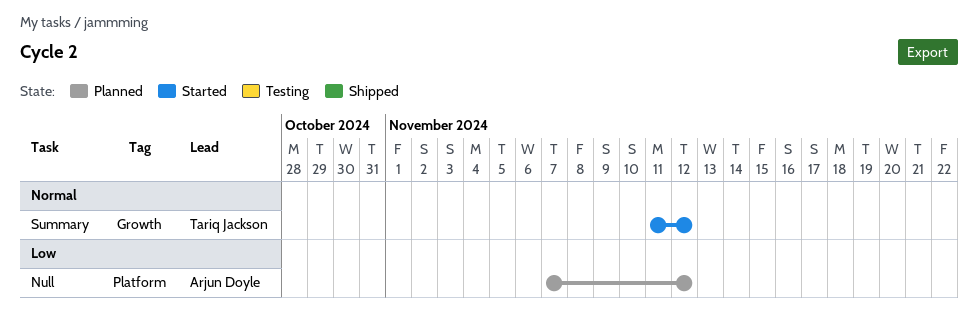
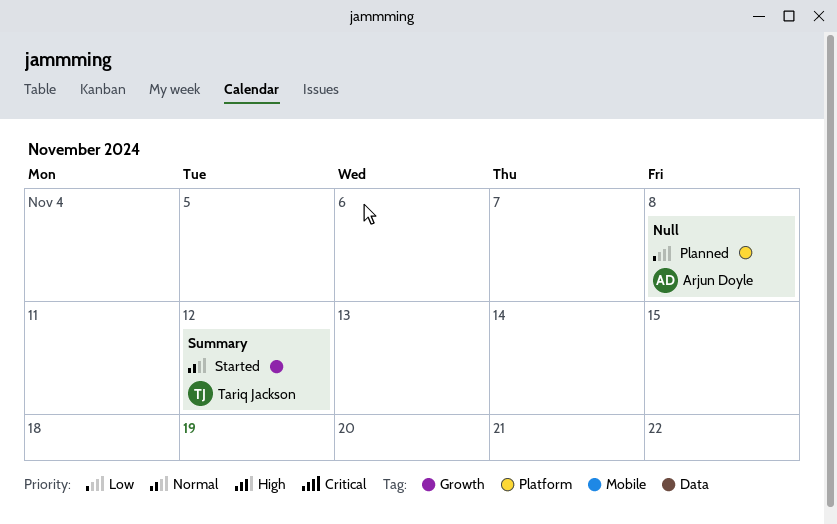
Null, due: Nov 12 -> Nov 8

